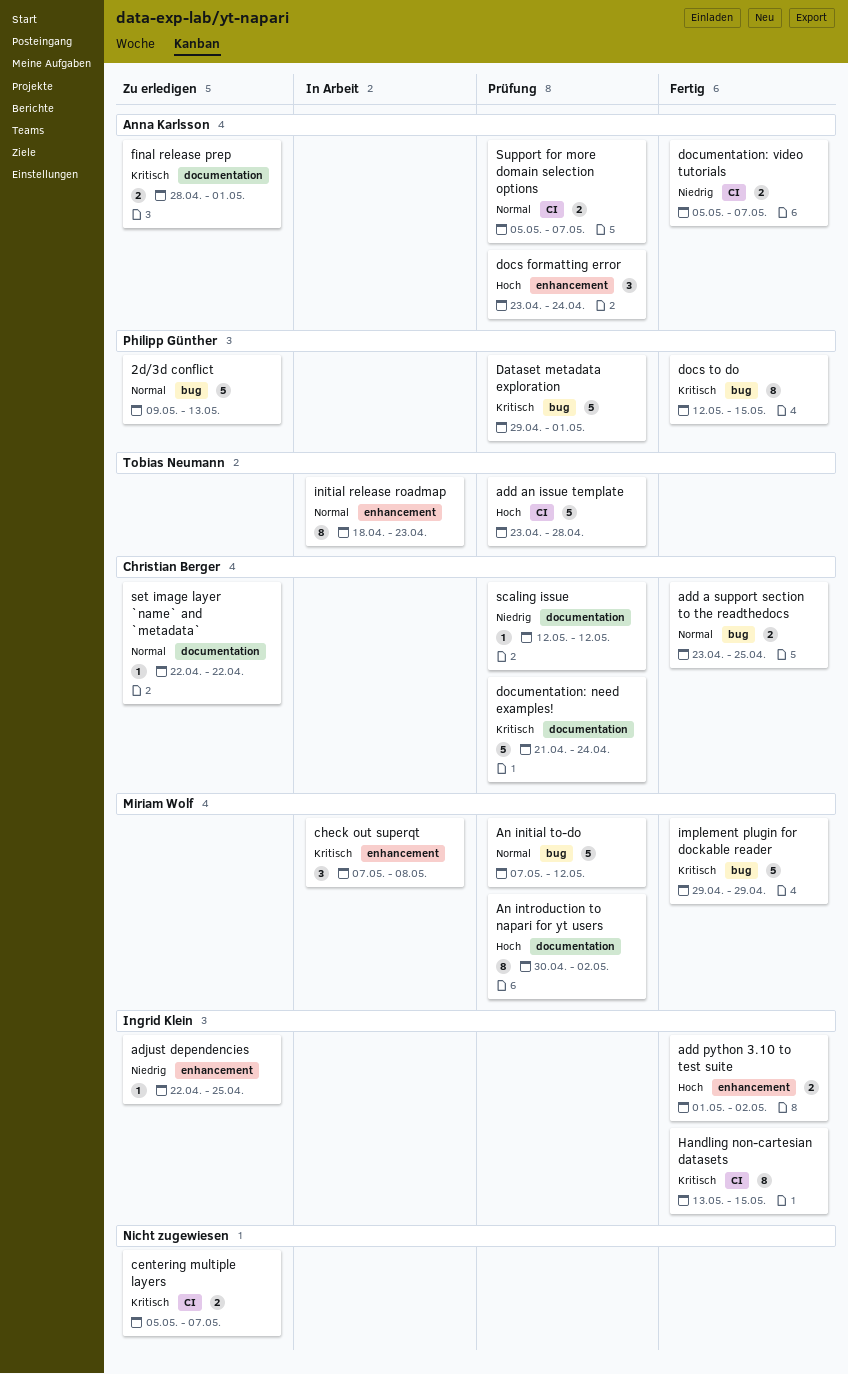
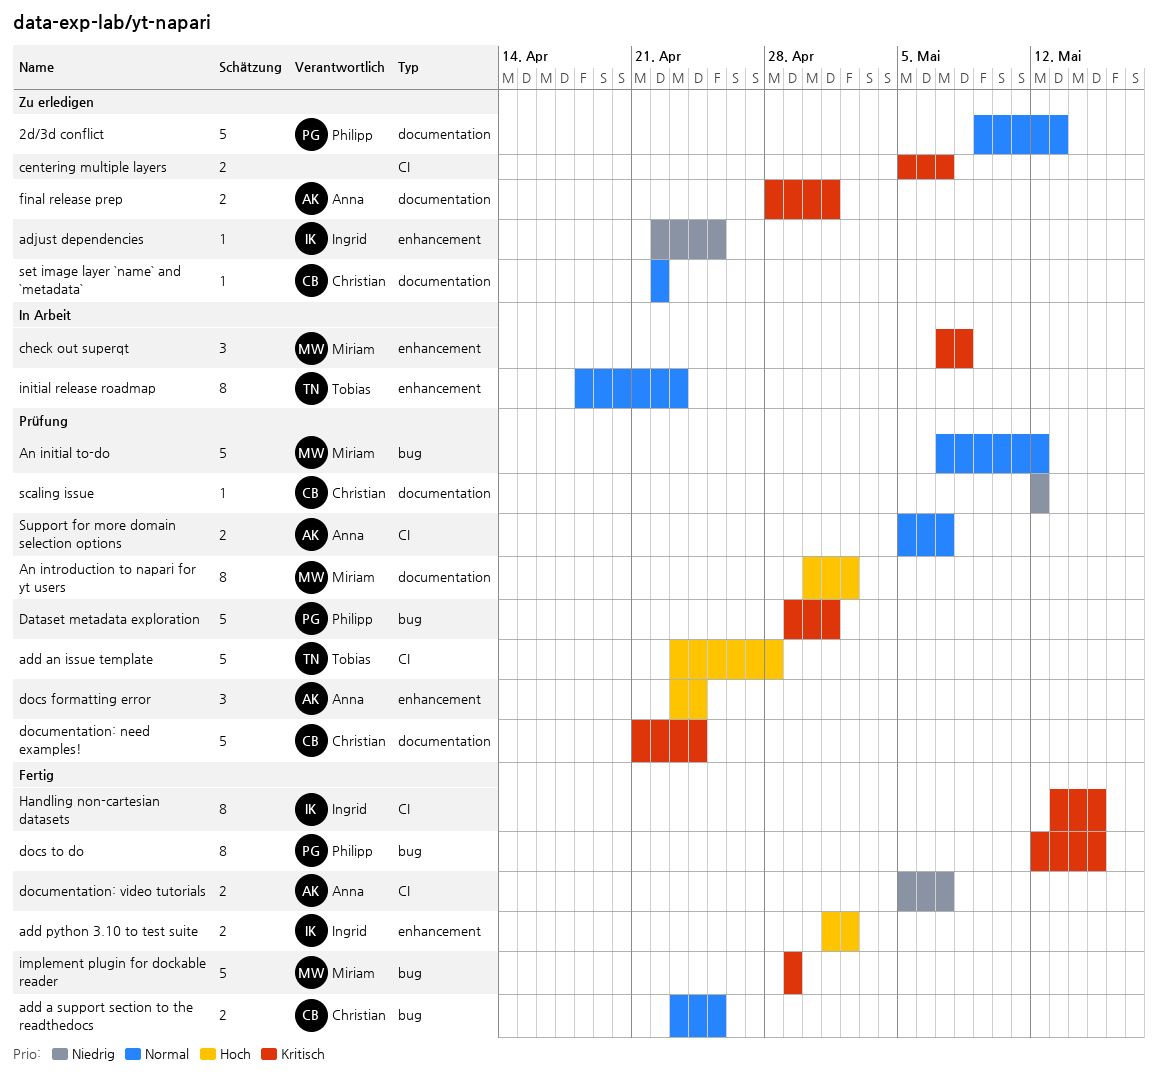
2d/3d conflict, label: bug -> documentation

